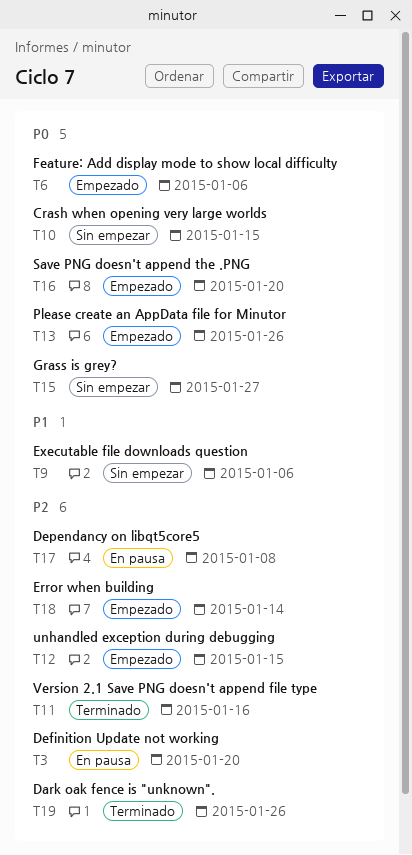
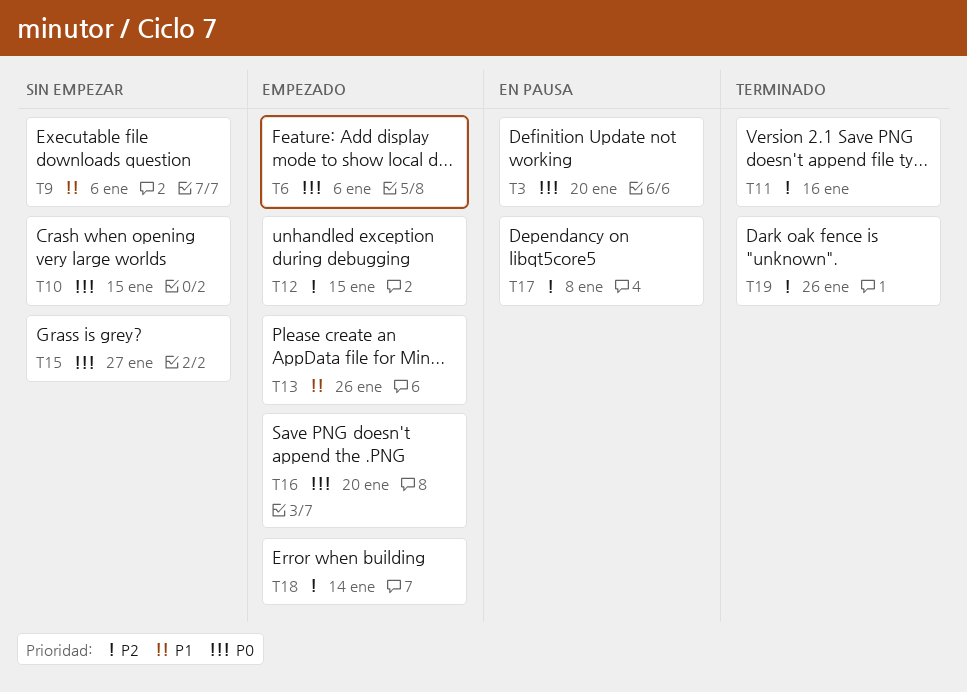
T3, priority: P2 -> P0
T13, priority: P0 -> P1

